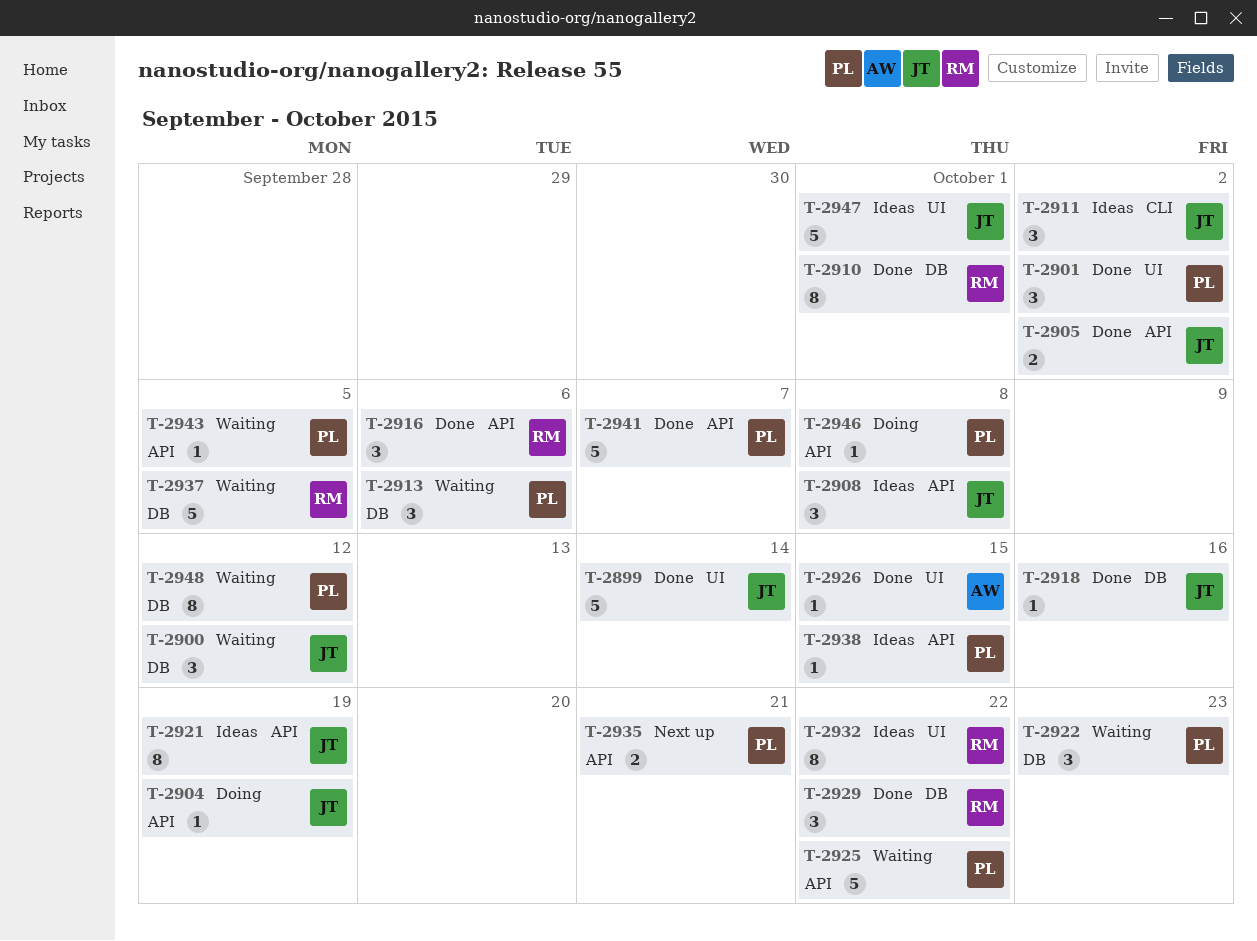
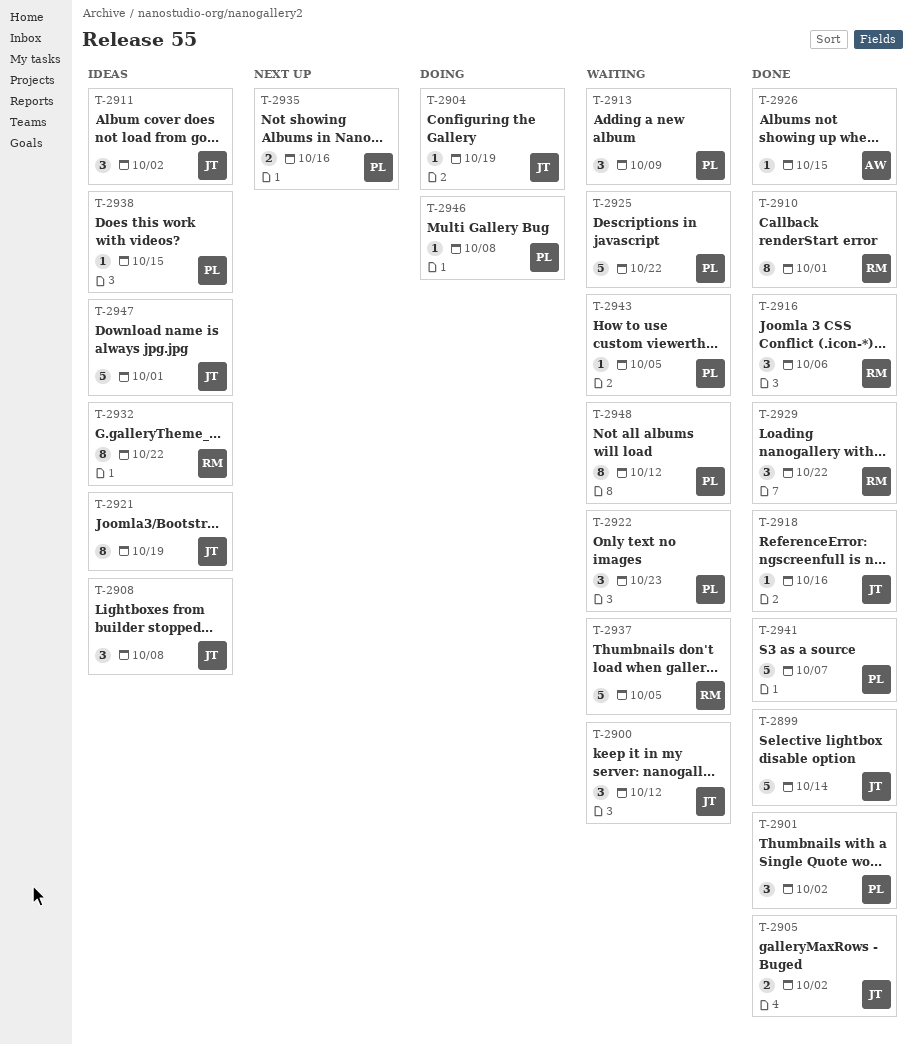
T-2913, due: Oct 6 -> Oct 9
T-2935, due: Oct 21 -> Oct 16

